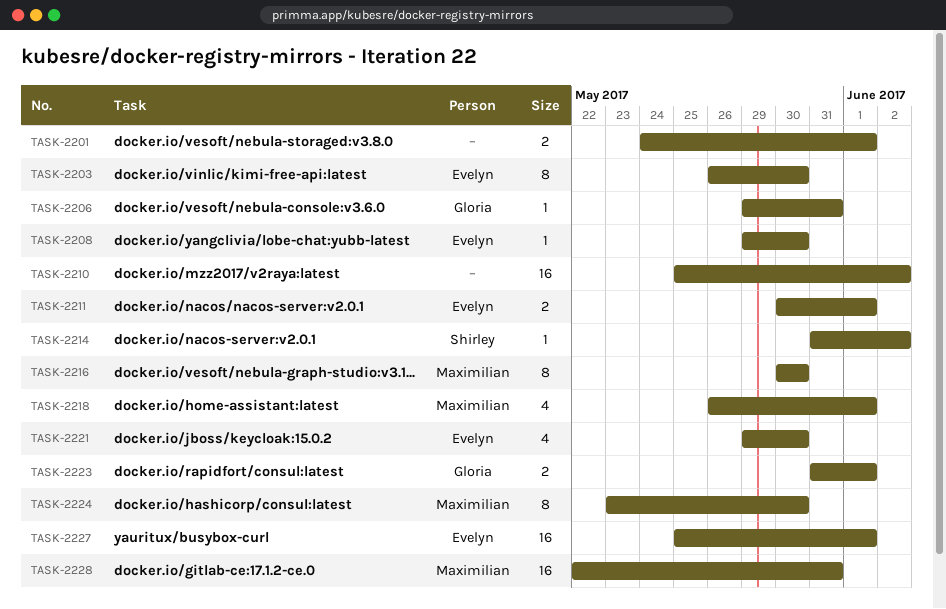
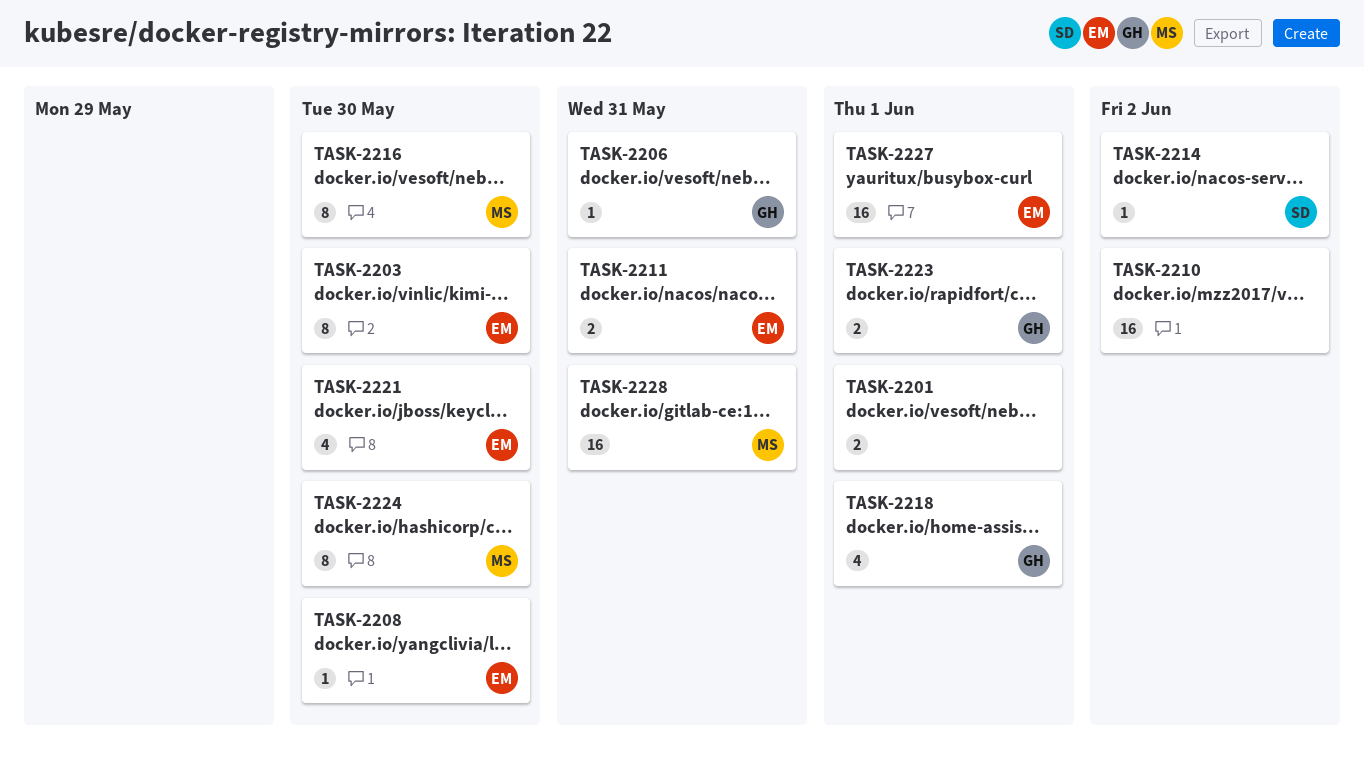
TASK-2211, due: Jun 1 -> May 31
TASK-2218, owner: Maximilian -> Gloria

